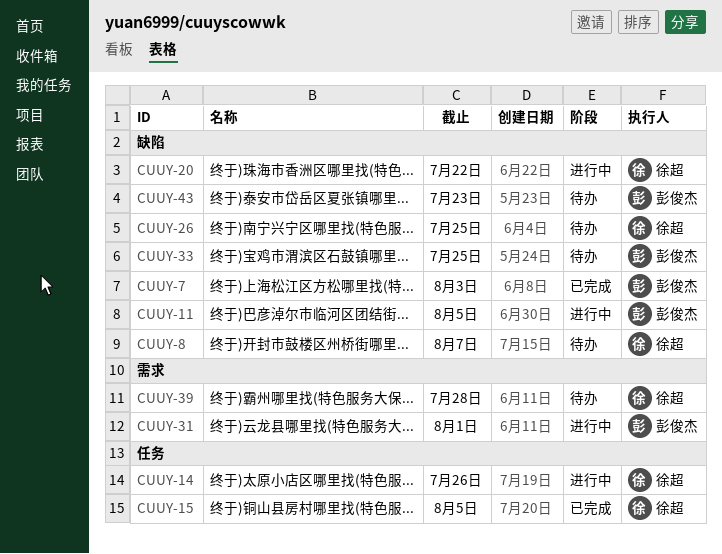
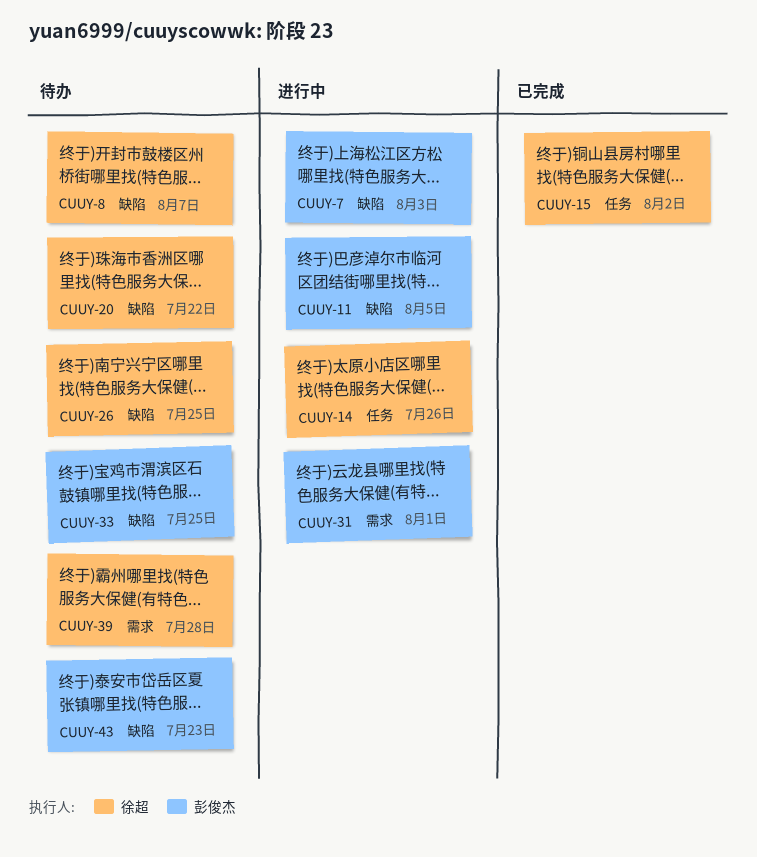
CUUY-7, status: 已完成 -> 进行中
CUUY-15, due: Aug 5 -> Aug 2
CUUY-20, status: 进行中 -> 待办

